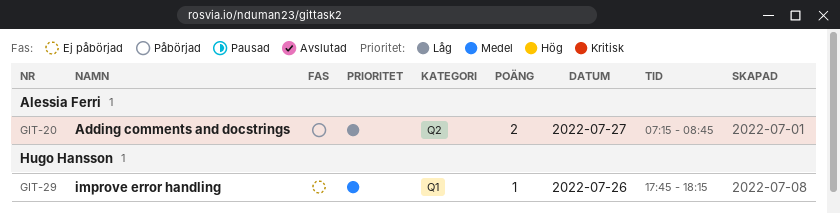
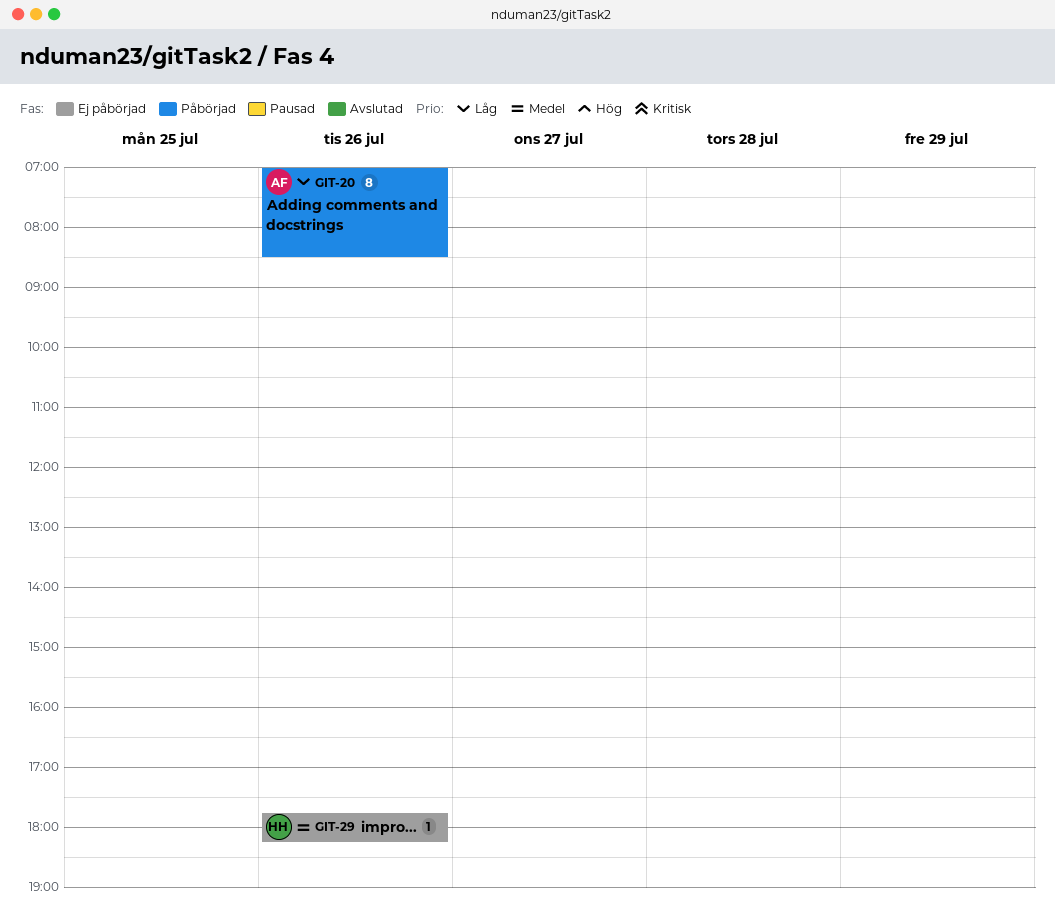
GIT-20, estimate: 2 -> 8
GIT-20, day: Jul 27 -> Jul 26
GIT-20, begins: 07:15 -> 07:00
GIT-20, ends: 08:45 -> 08:30

